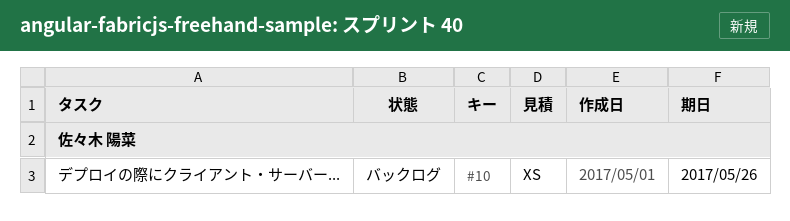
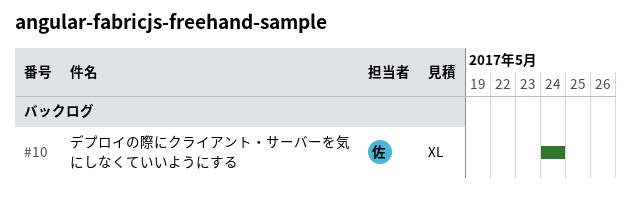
#10, estimate: XS -> XL
#10, due: May 26 -> May 24

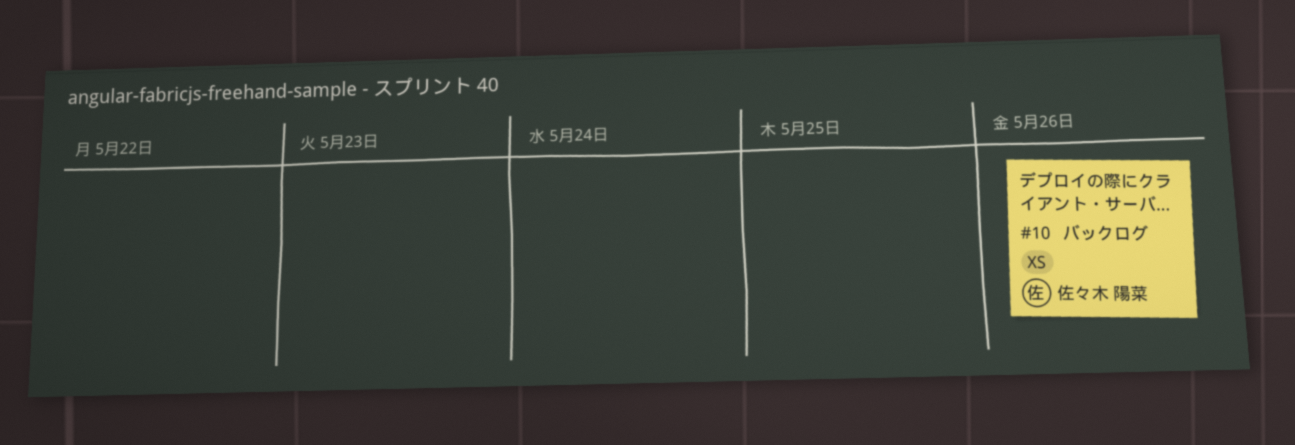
#10, estimate: XL -> XS
#10, due: May 24 -> May 26

